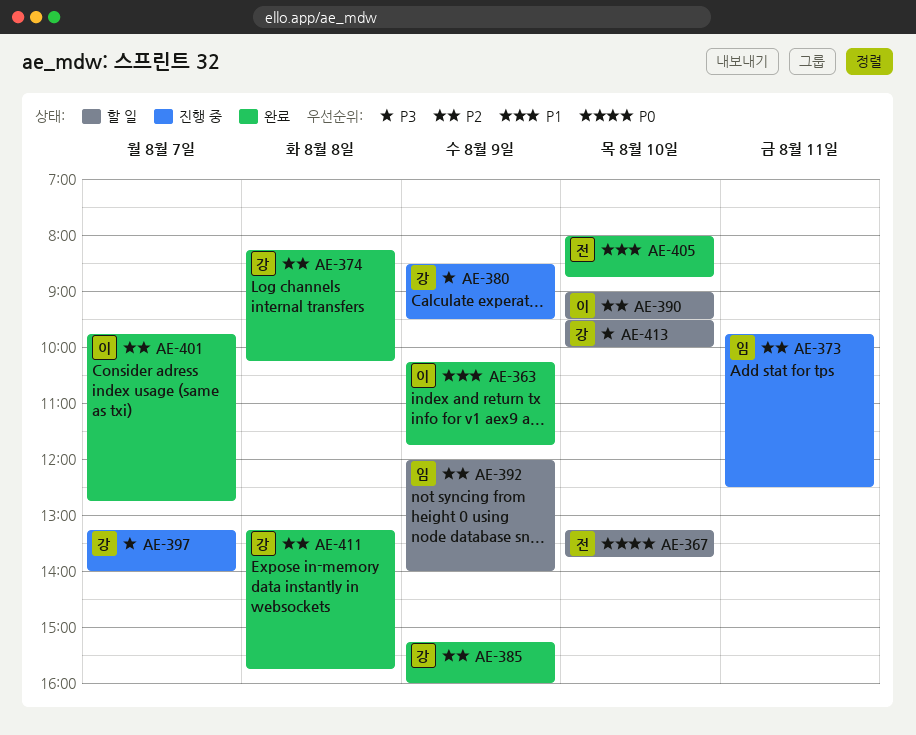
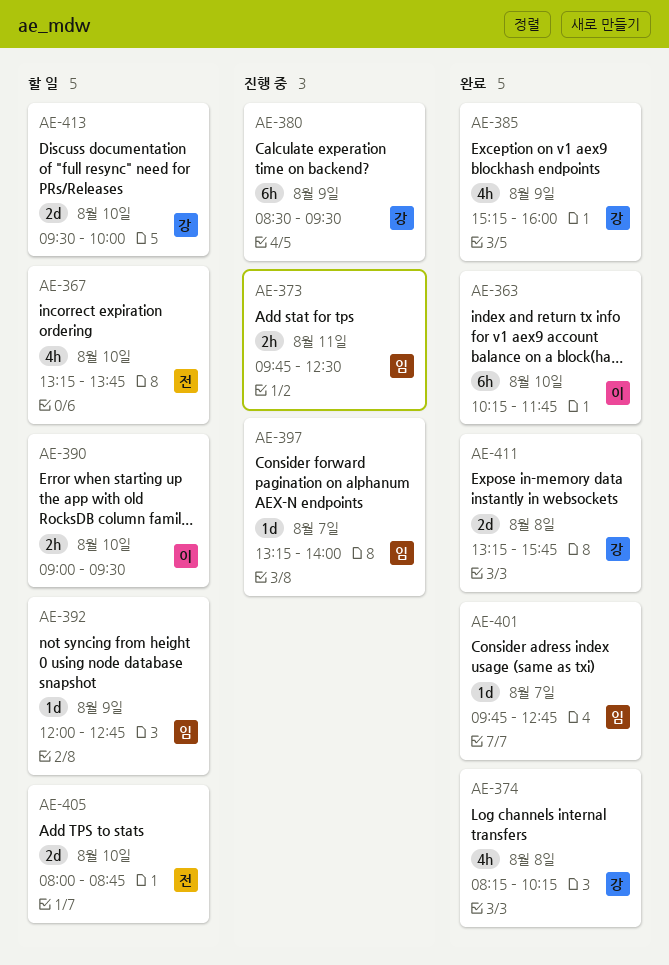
AE-363, day: Aug 9 -> Aug 10
AE-392, ends: 14:00 -> 12:45
AE-397, owner: 강 -> 임
AE-401, owner: 이 -> 임
AE-405, status: 완료 -> 할 일

